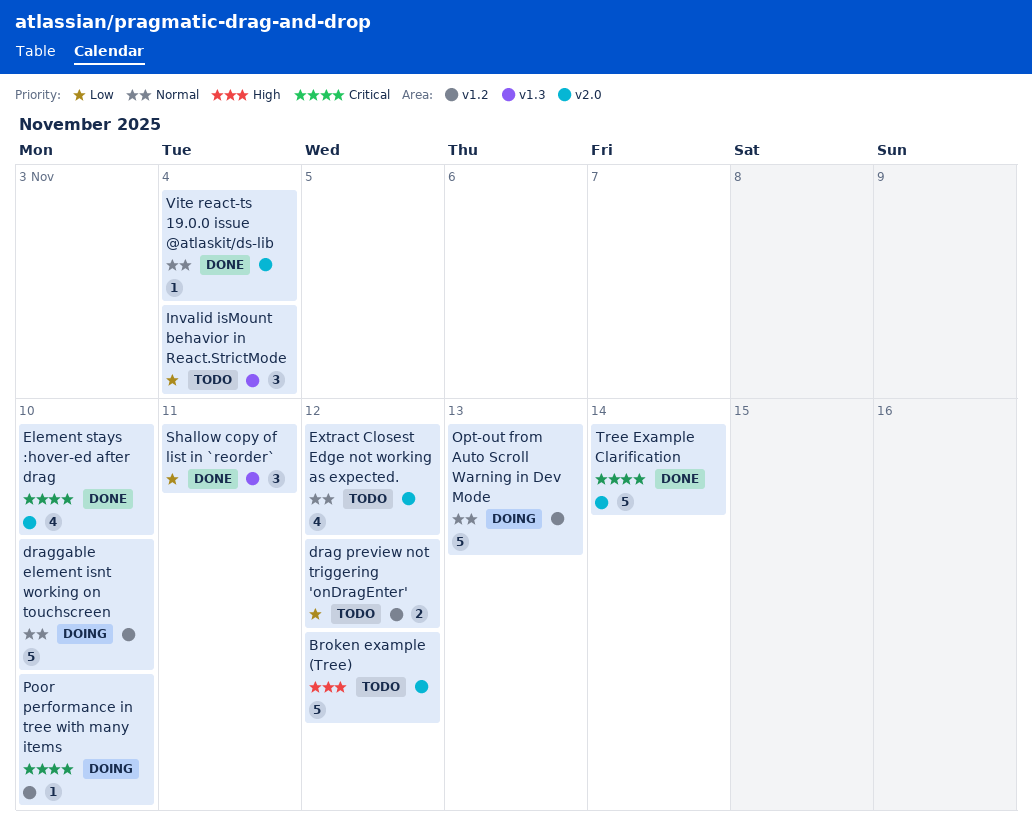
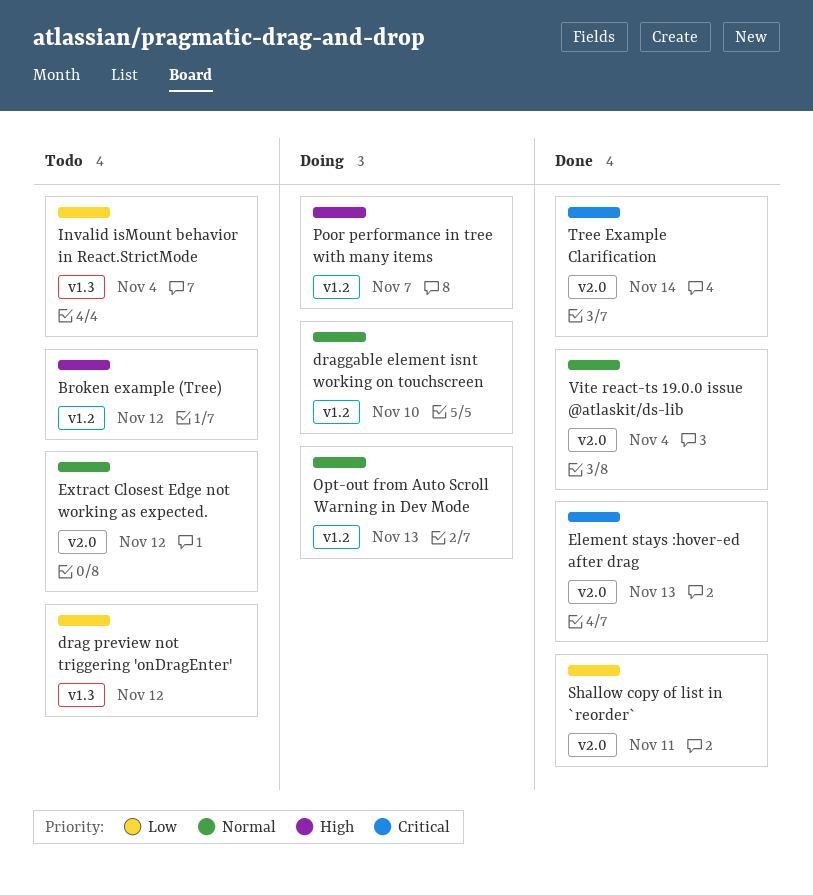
Broken example (Tree), label: v2.0 -> v1.2
drag preview not triggering 'onDragEnter', label: v1.2 -> v1.3
Element stays :hover-ed after drag, due: Nov 10 -> Nov 13
Poor performance in tree with many items, priority: Critical -> High
Poor performance in tree with many items, due: Nov 10 -> Nov 7
Shallow copy of list in `reorder`, label: v1.3 -> v2.0

